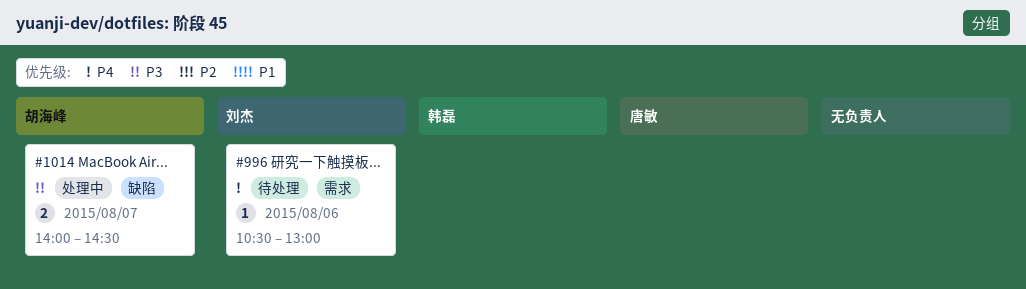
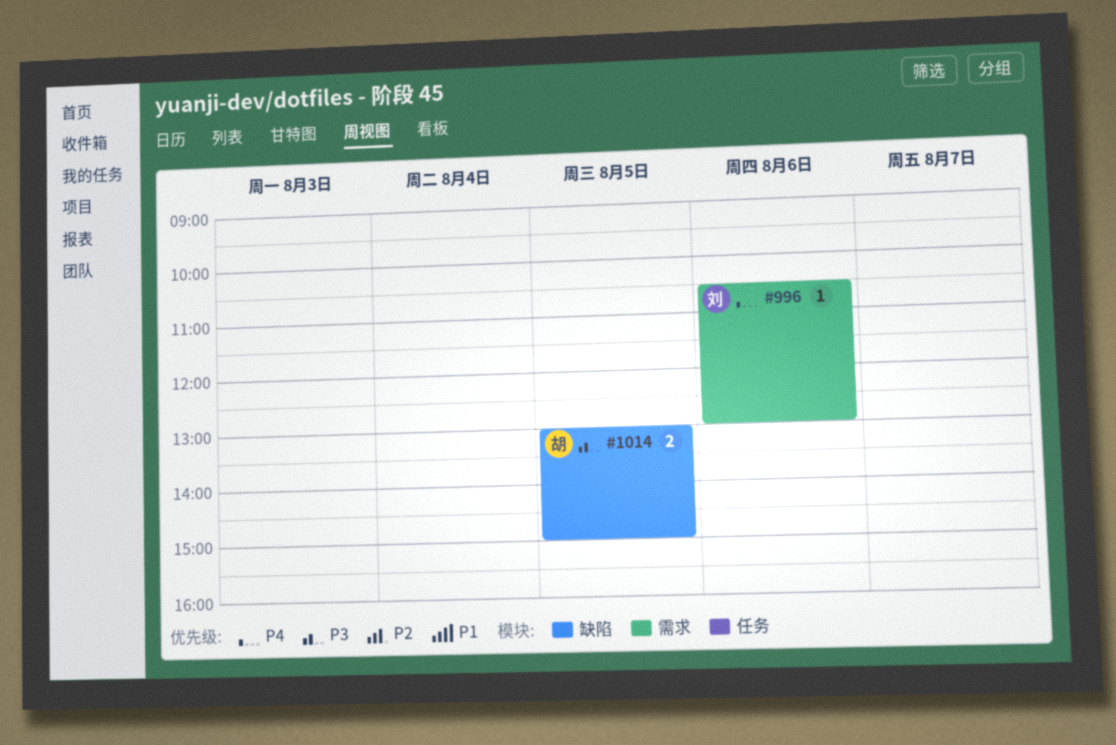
#1014, day: Aug 7 -> Aug 5
#1014, begins: 14:00 -> 13:00
#1014, ends: 14:30 -> 15:00

